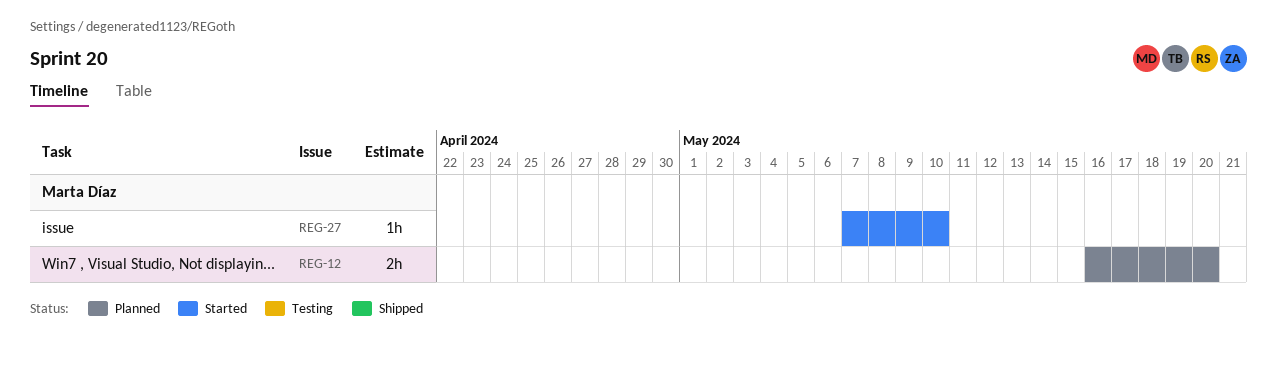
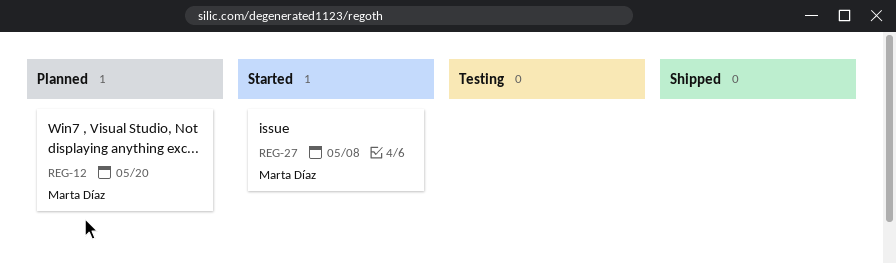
REG-27, due: May 10 -> May 8

